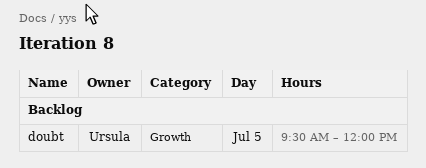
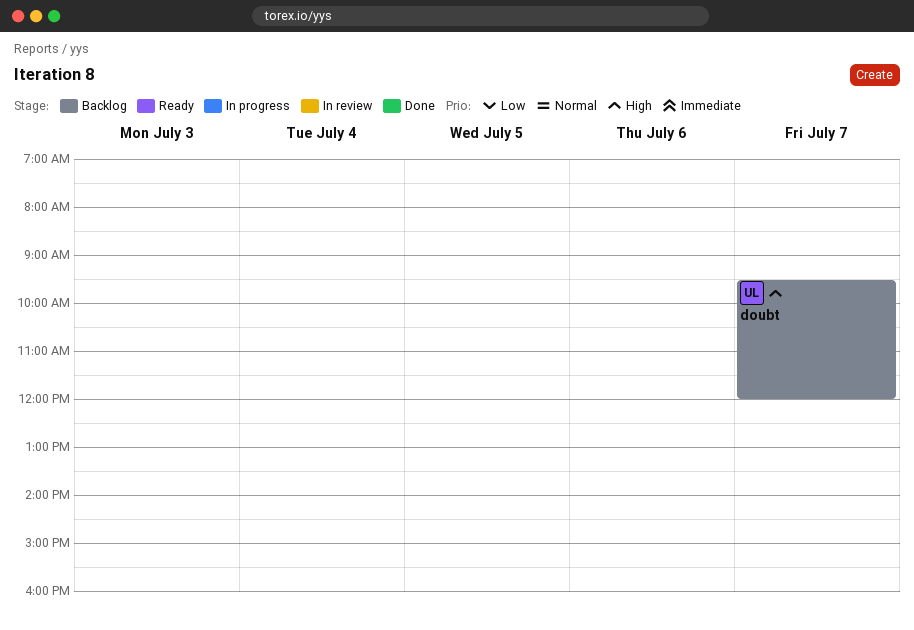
doubt, day: Jul 5 -> Jul 7

